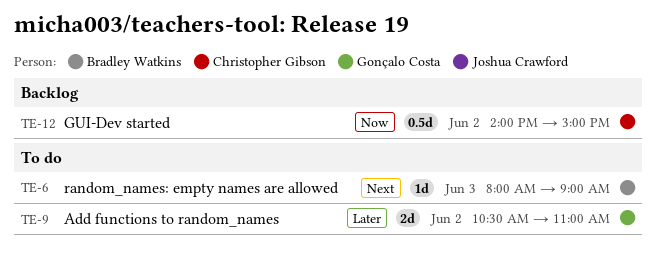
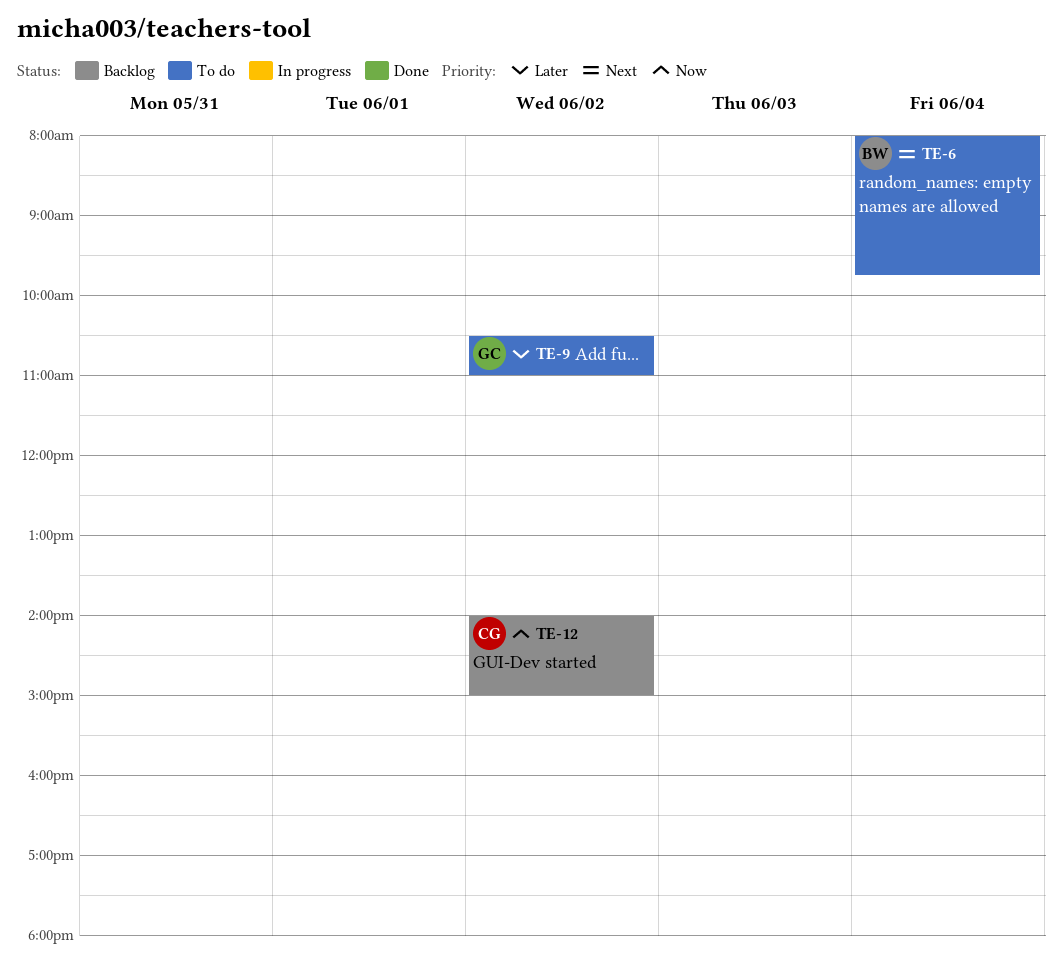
TE-6, day: Jun 3 -> Jun 4
TE-6, ends: 09:00 -> 09:45

